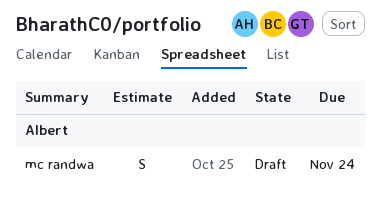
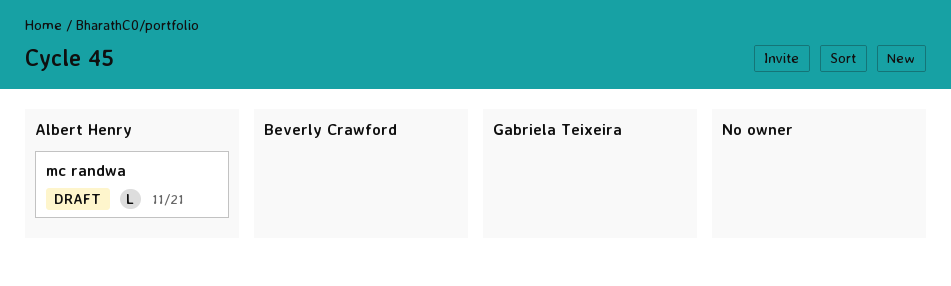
mc randwa, estimate: S -> L
mc randwa, due: Nov 24 -> Nov 21

